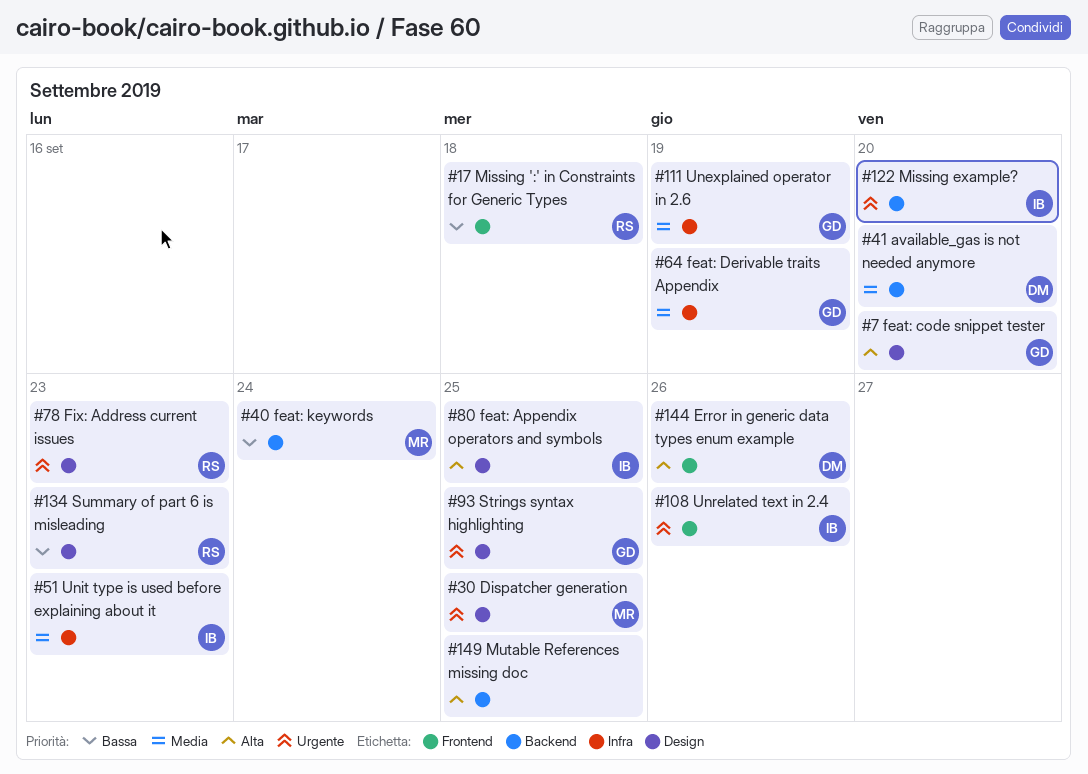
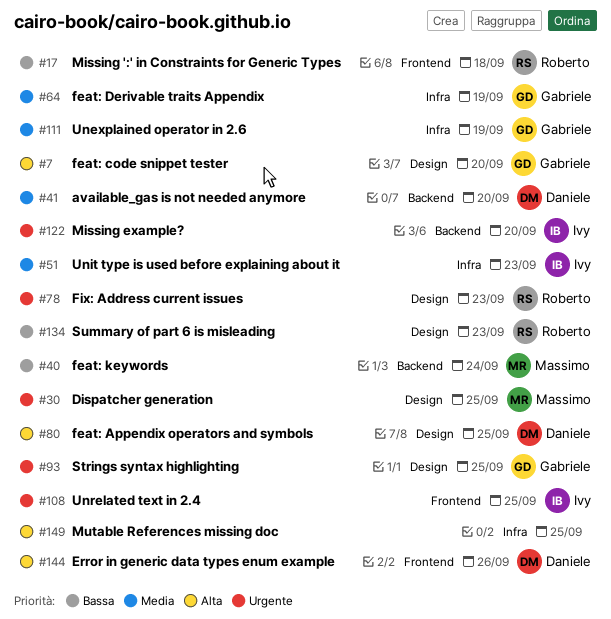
#80, owner: Ivy -> Daniele
#108, due: Sep 26 -> Sep 25
#149, label: Backend -> Infra

